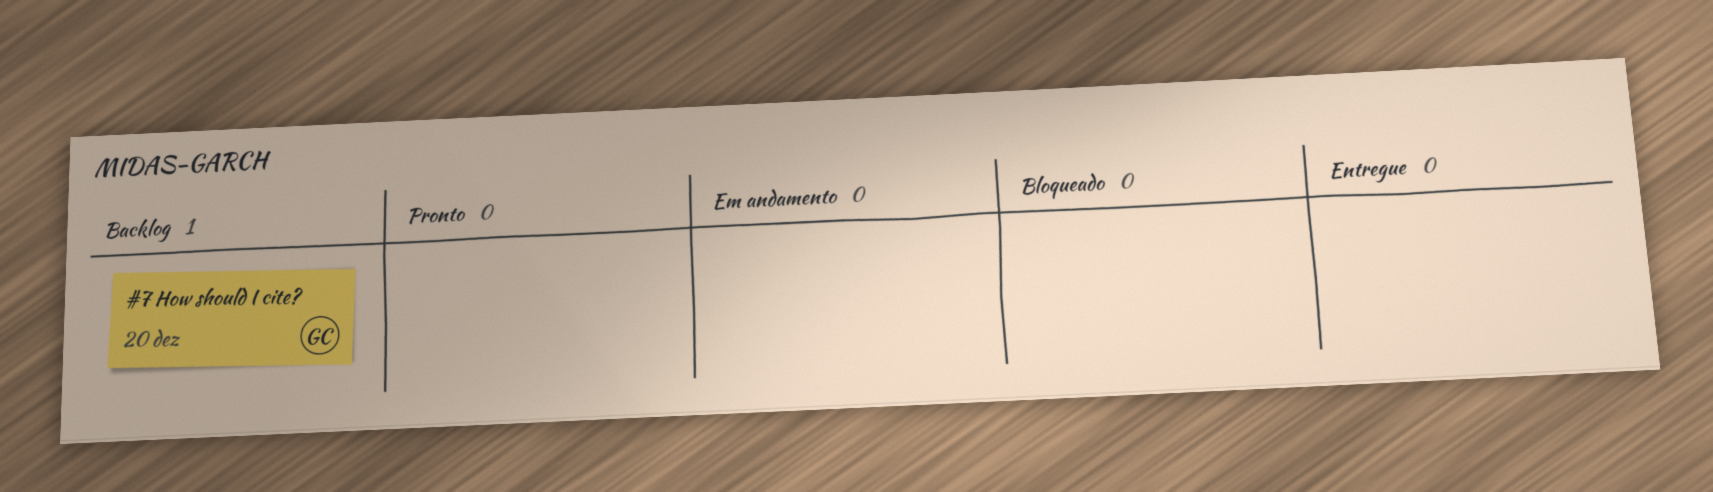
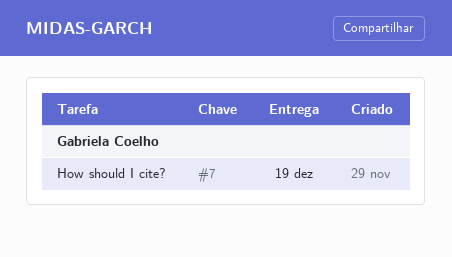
#7, due: Dec 20 -> Dec 19

